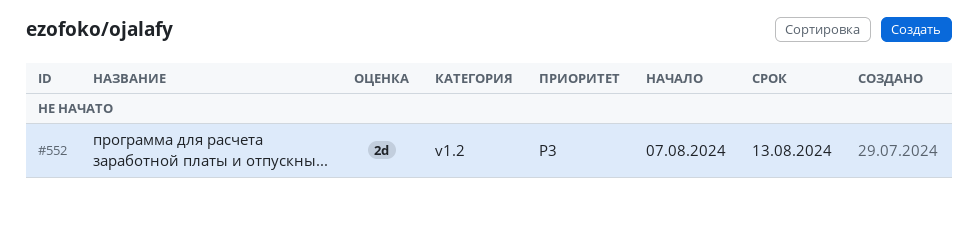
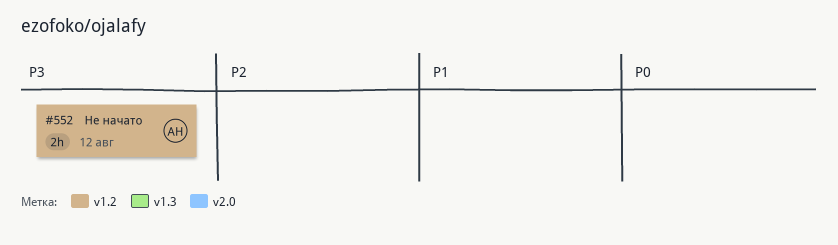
#552, estimate: 2d -> 2h
#552, due: Aug 13 -> Aug 12

